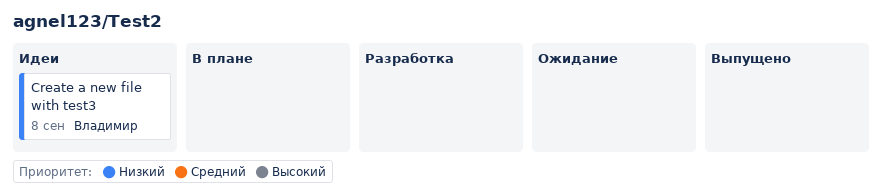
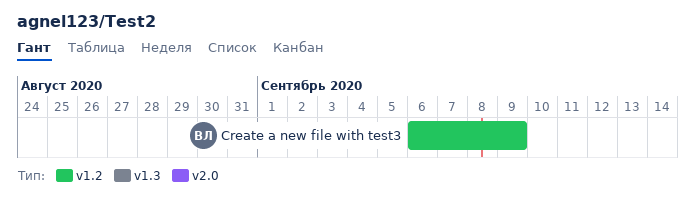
Create a new file with test3, due: Sep 8 -> Sep 9

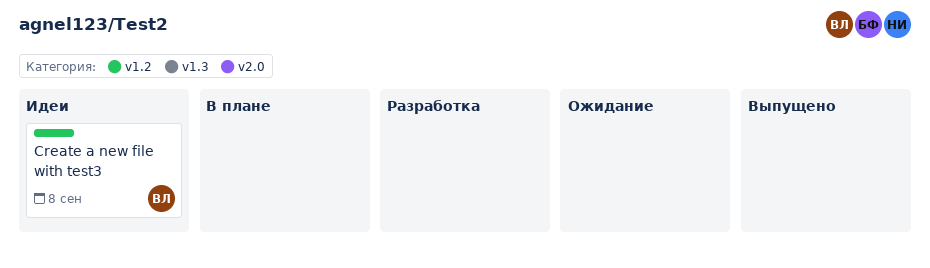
Create a new file with test3, due: Sep 9 -> Sep 8

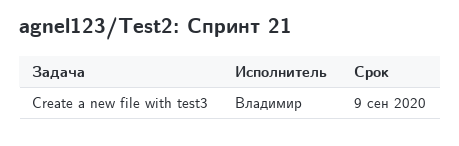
Create a new file with test3, due: Sep 8 -> Sep 9

